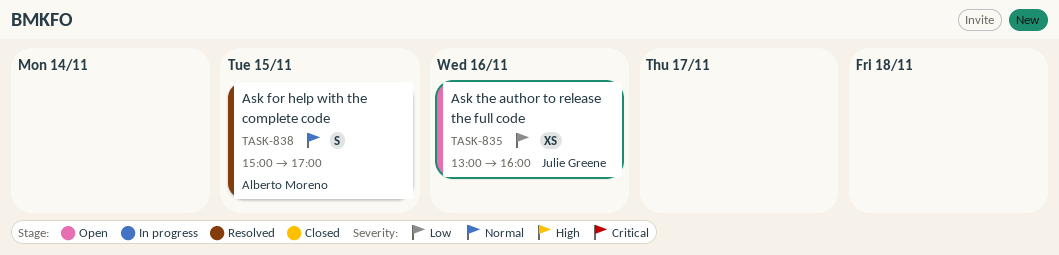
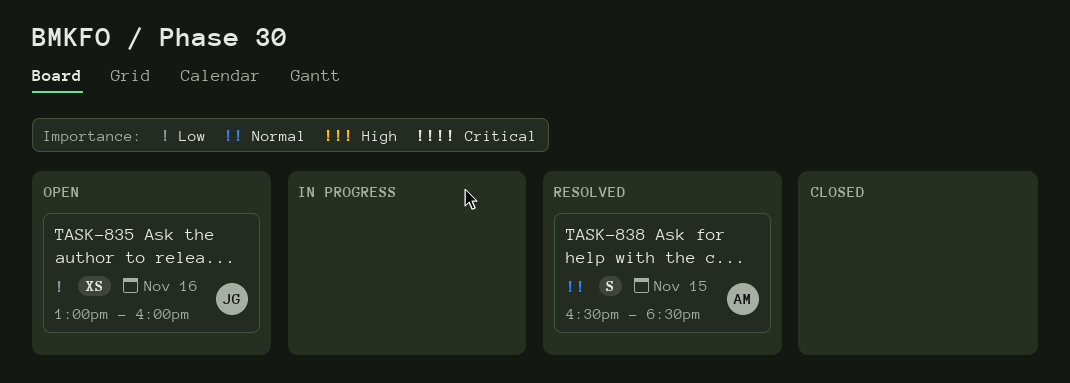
TASK-838, begins: 15:00 -> 16:30
TASK-838, ends: 17:00 -> 18:30

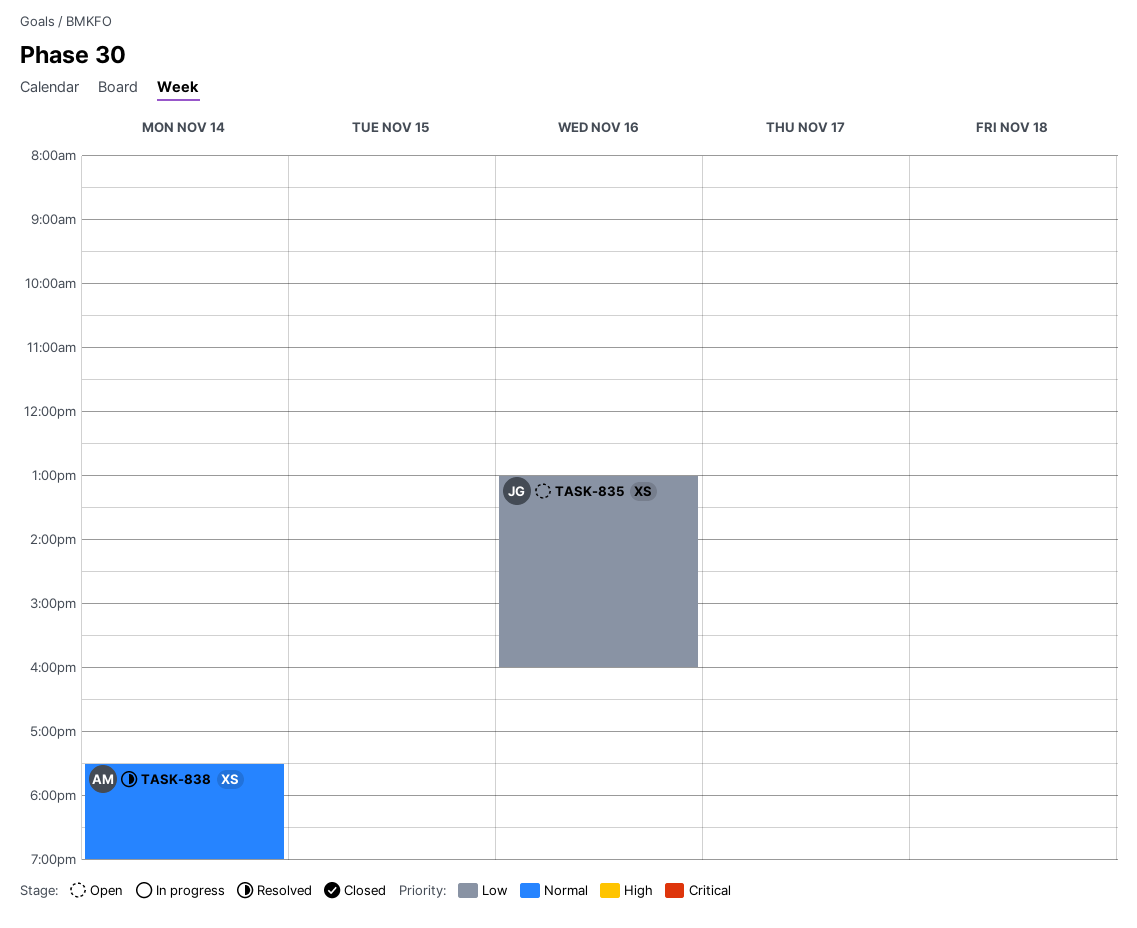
TASK-838, estimate: S -> XS
TASK-838, day: Nov 15 -> Nov 14
TASK-838, begins: 16:30 -> 17:30
TASK-838, ends: 18:30 -> 19:00

